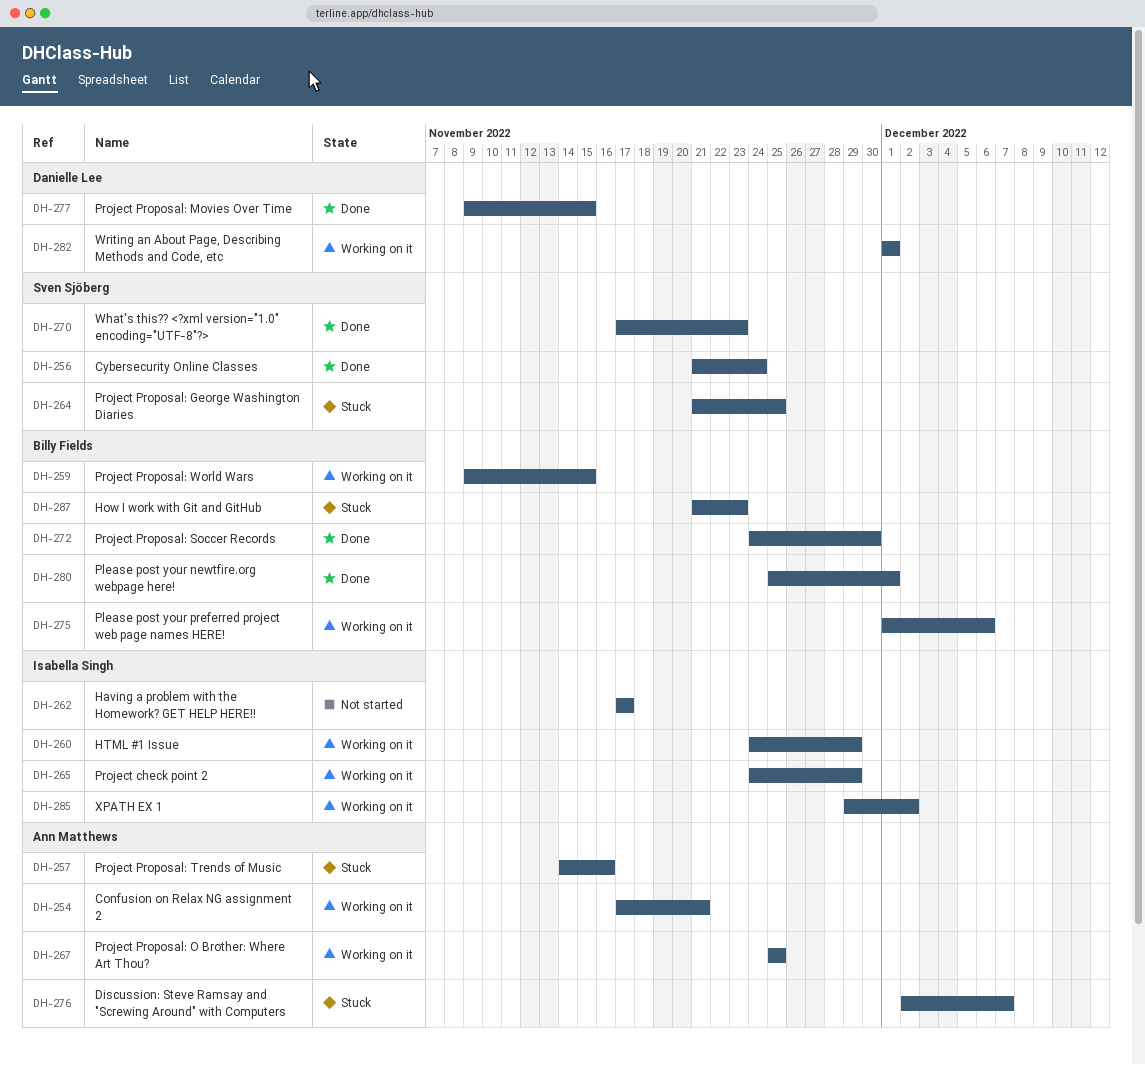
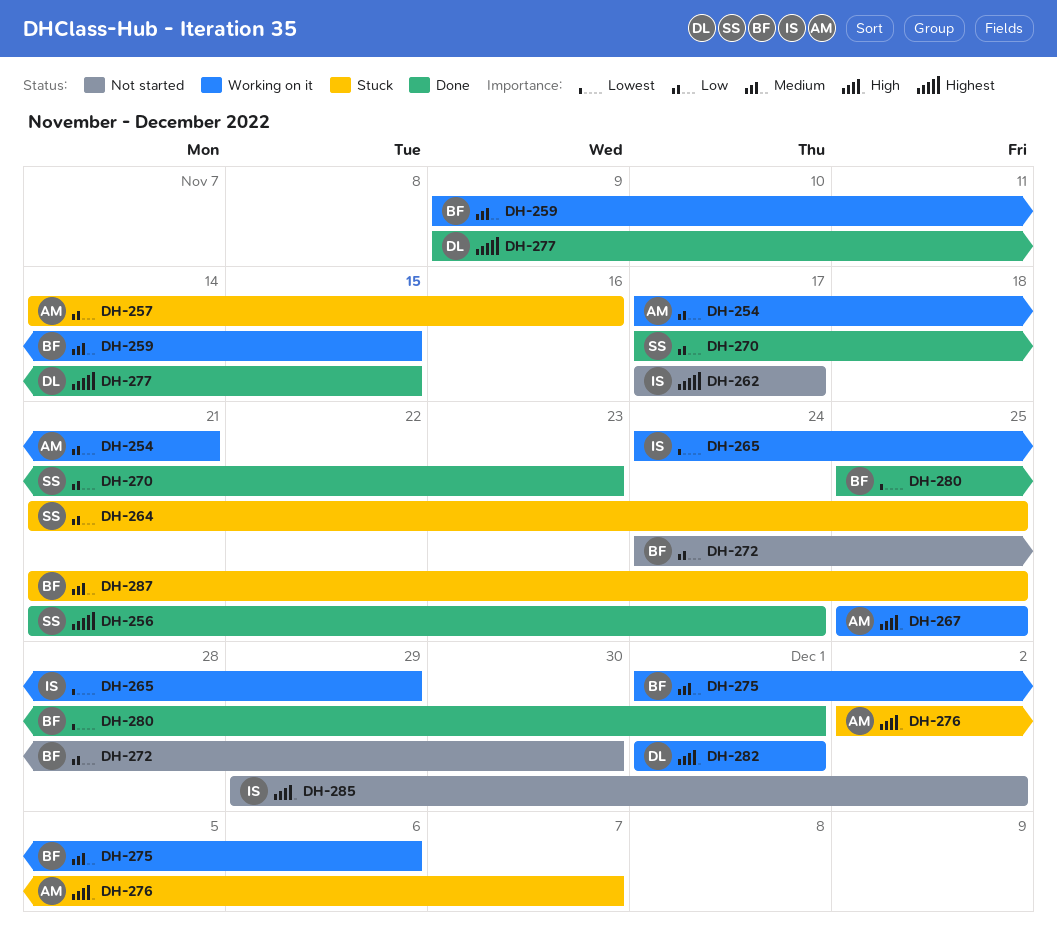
DH-260: present -> none
DH-272, status: Done -> Not started
DH-285, status: Working on it -> Not started
DH-287, due: Nov 23 -> Nov 25

